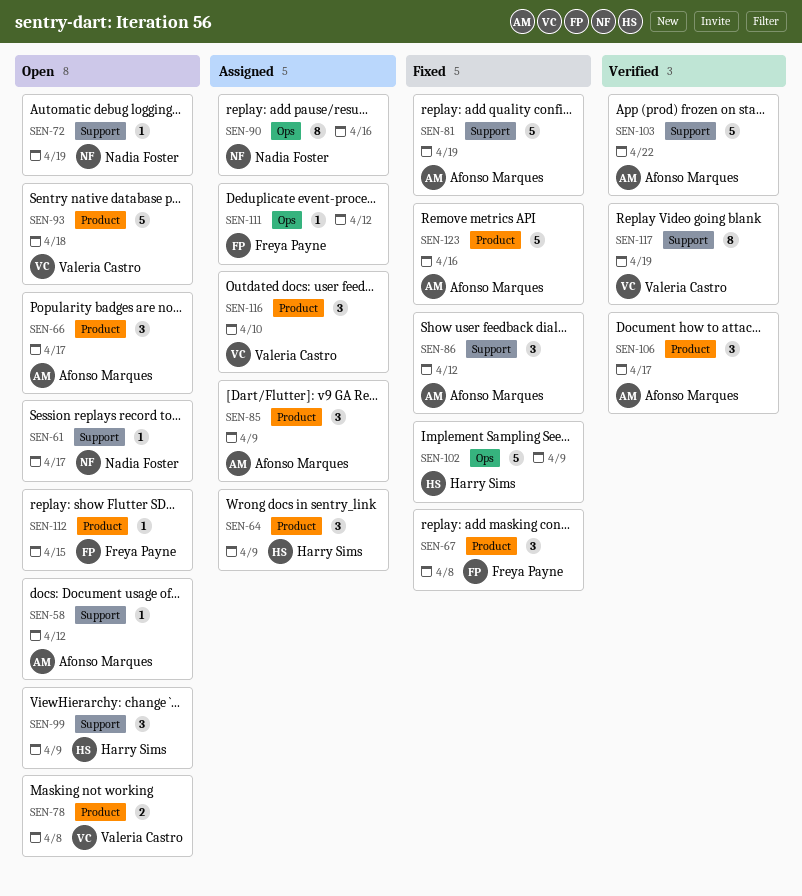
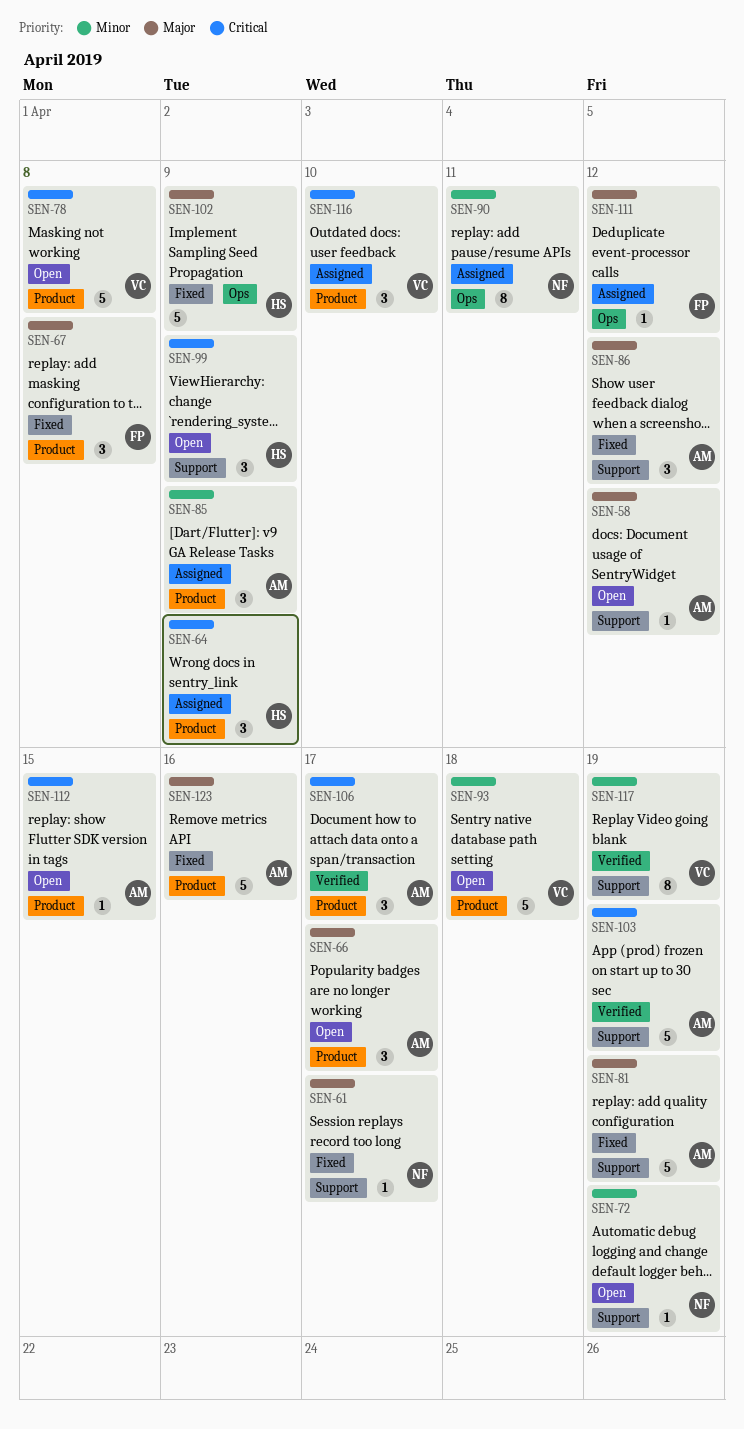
SEN-61, status: Open -> Fixed
SEN-78, estimate: 2 -> 5
SEN-90, due: Apr 16 -> Apr 11
SEN-103, due: Apr 22 -> Apr 19
SEN-112, owner: Freya Payne -> Afonso Marques

